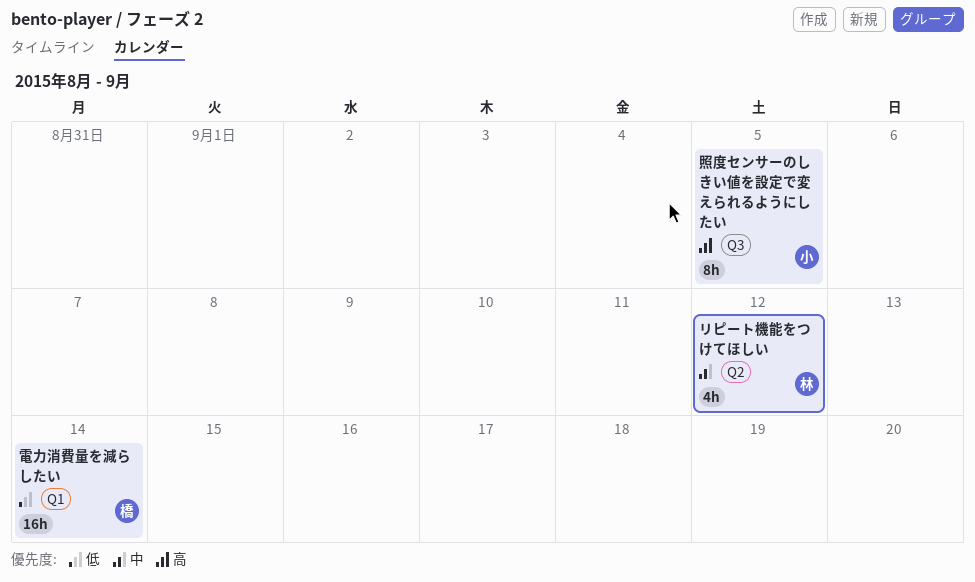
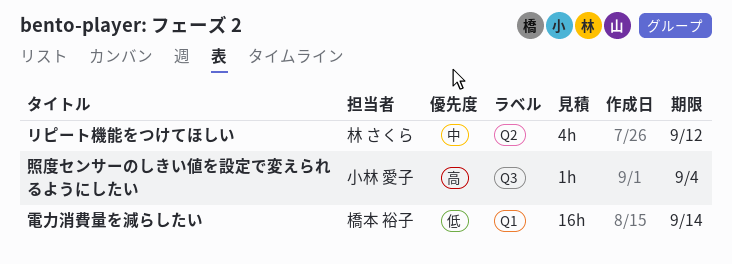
照度センサーのしきい値を設定で変えられるようにしたい, estimate: 8h -> 1h
照度センサーのしきい値を設定で変えられるようにしたい, due: Sep 5 -> Sep 4

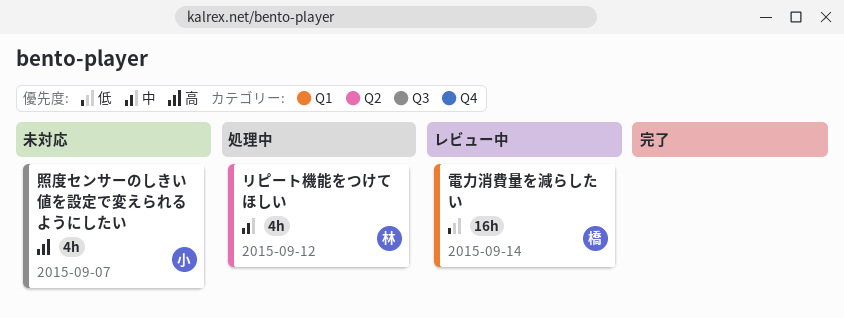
照度センサーのしきい値を設定で変えられるようにしたい, estimate: 1h -> 4h
照度センサーのしきい値を設定で変えられるようにしたい, due: Sep 4 -> Sep 7

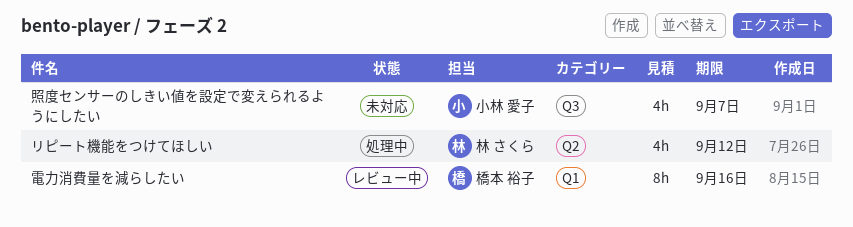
電力消費量を減らしたい, estimate: 16h -> 8h
電力消費量を減らしたい, due: Sep 14 -> Sep 16

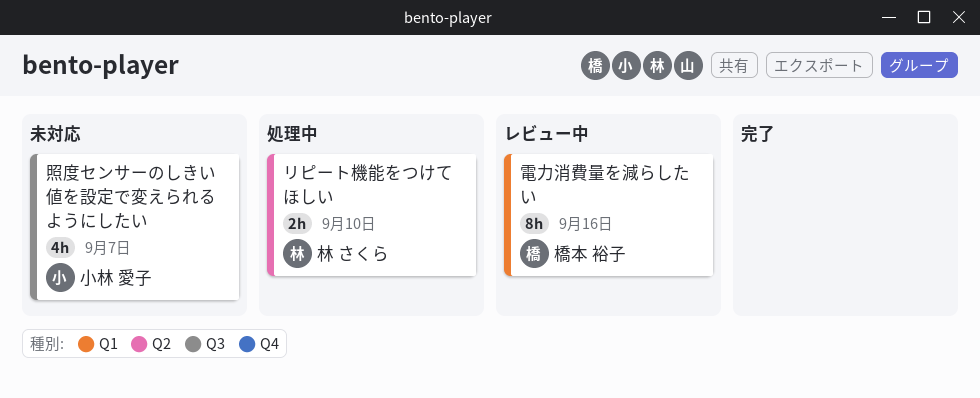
リピート機能をつけてほしい, estimate: 4h -> 2h
リピート機能をつけてほしい, due: Sep 12 -> Sep 10

